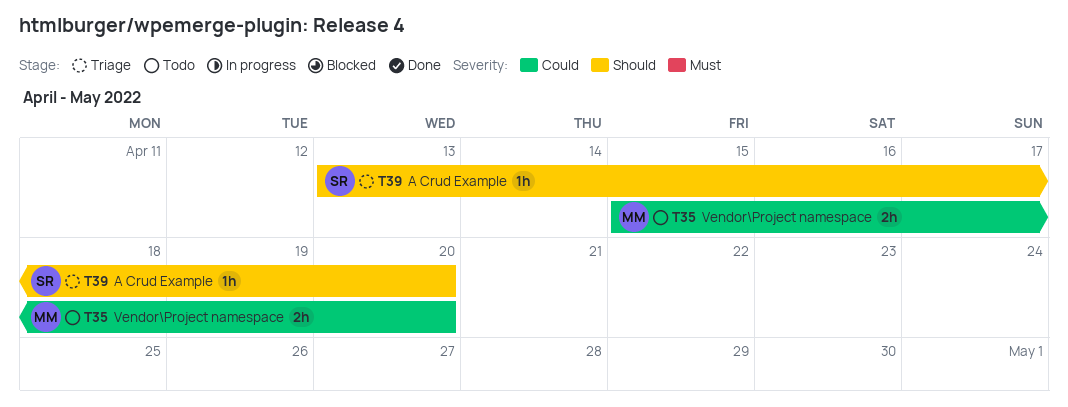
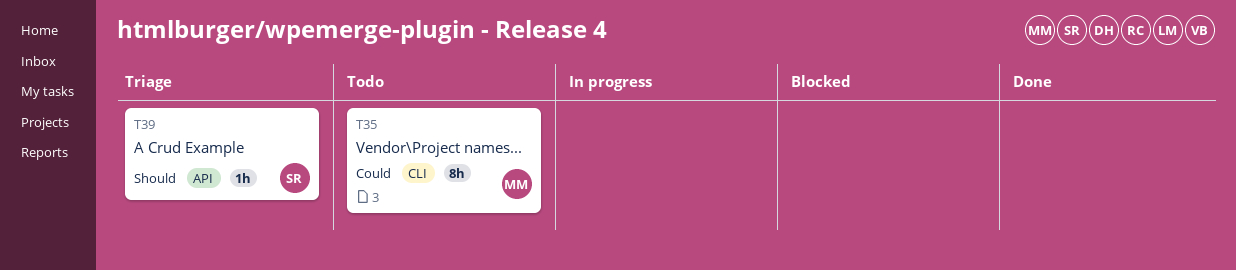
T35, estimate: 2h -> 8h

